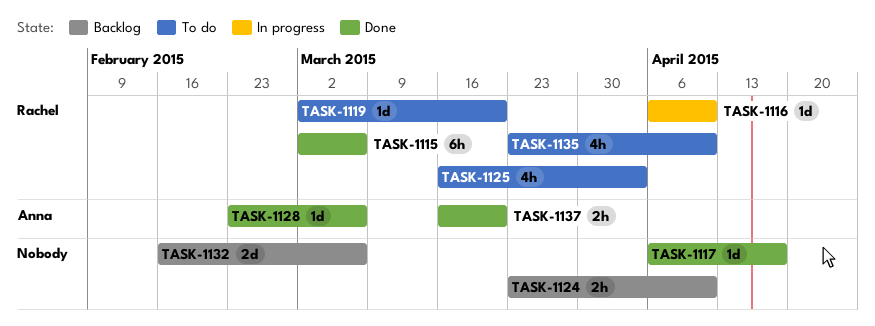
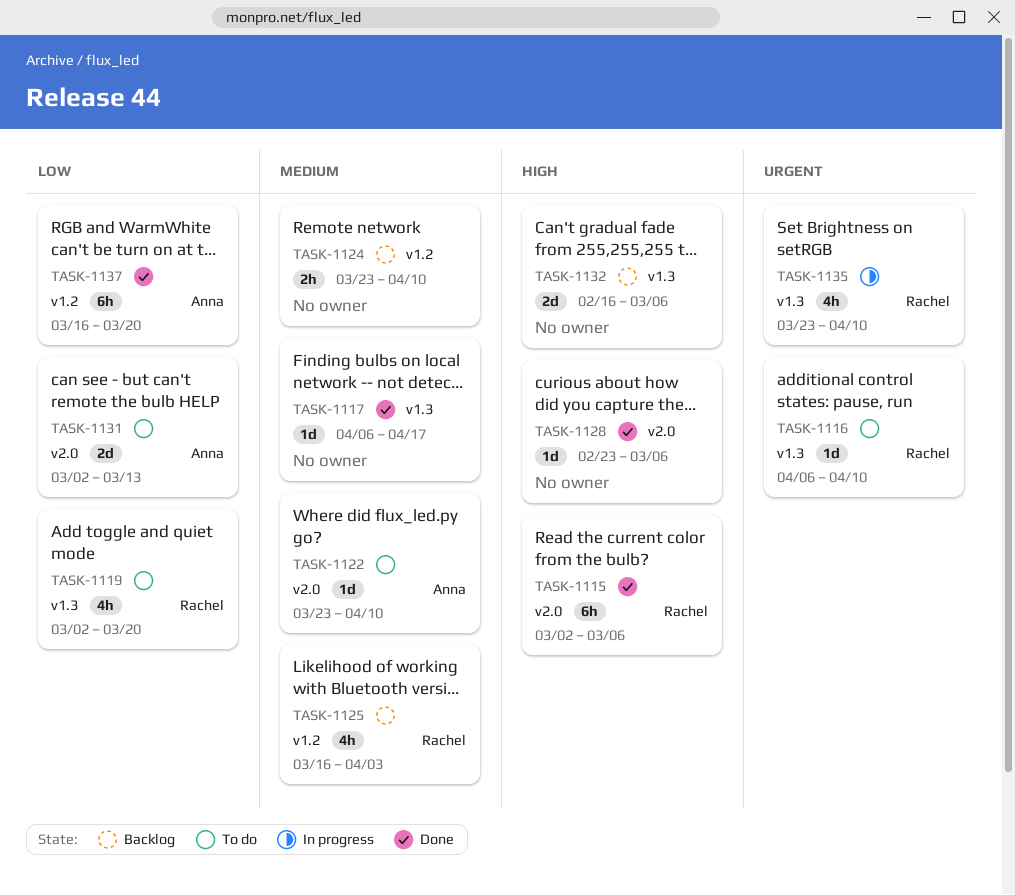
TASK-1116, status: In progress -> To do
TASK-1119, estimate: 1d -> 4h
TASK-1122: none -> present
TASK-1125, status: To do -> Backlog
TASK-1128, owner: Anna -> none
TASK-1131: none -> present
TASK-1135, status: To do -> In progress
TASK-1137, estimate: 2h -> 6h

